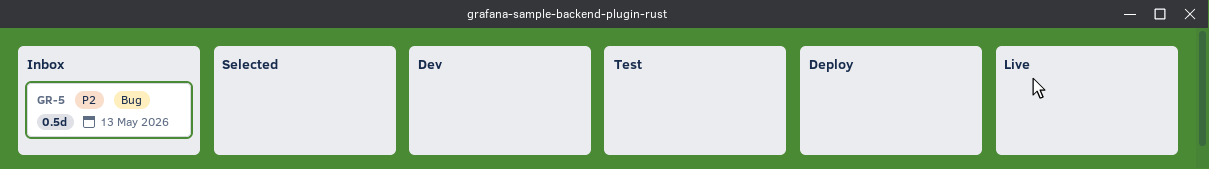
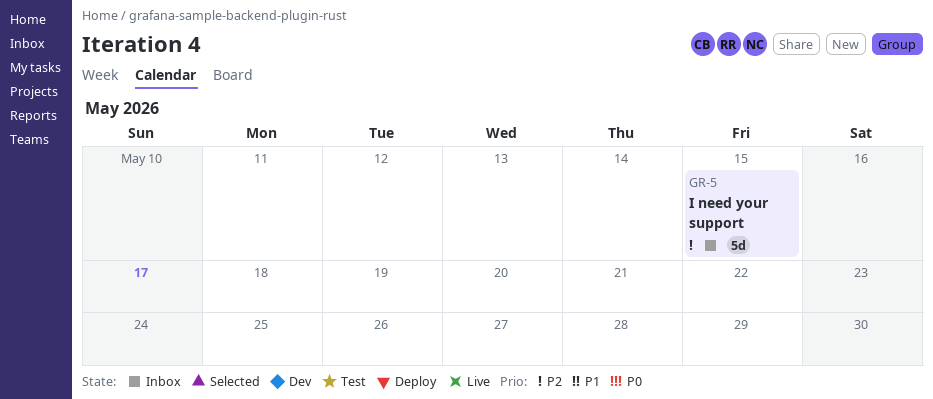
GR-5, estimate: 0.5d -> 5d
GR-5, due: May 13 -> May 15

